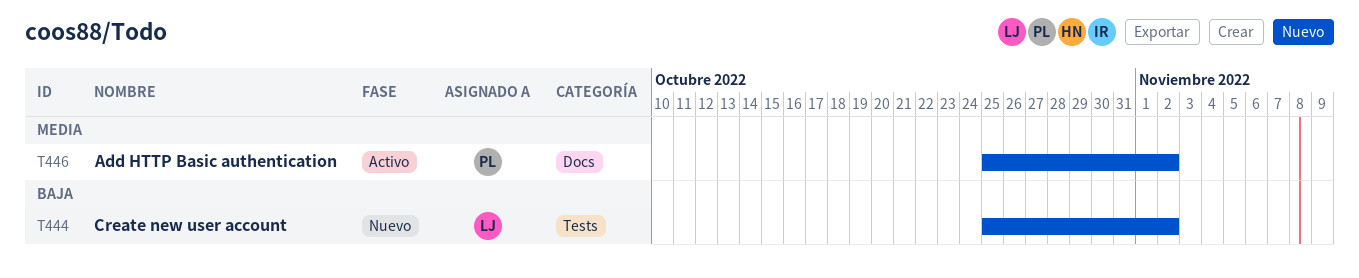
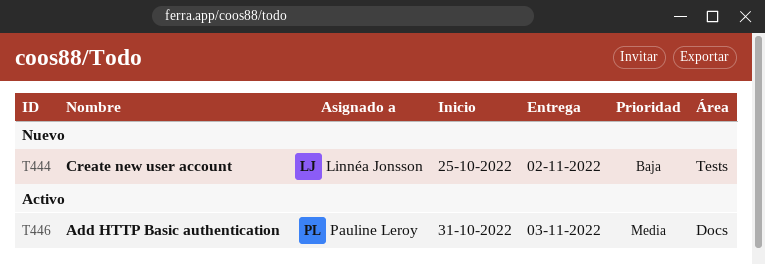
T446, start: Oct 25 -> Oct 31
T446, due: Nov 2 -> Nov 3

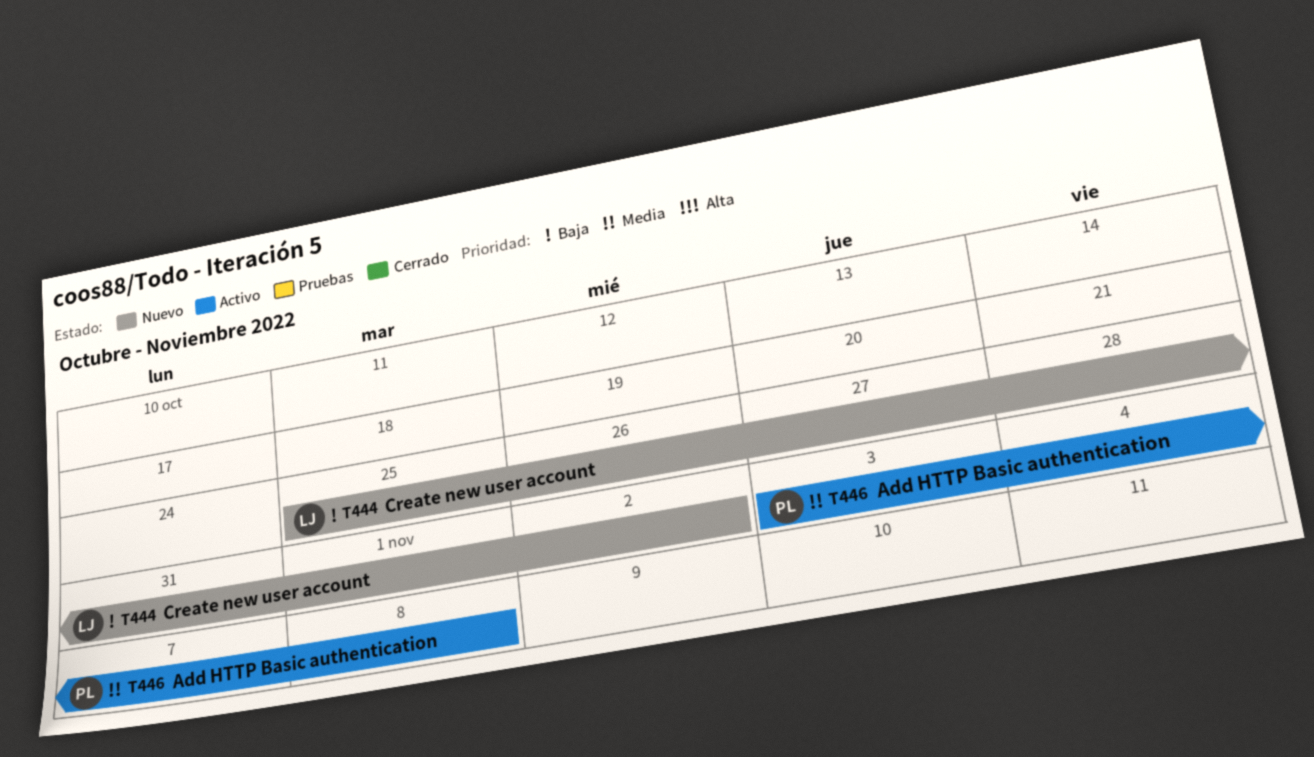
T446, start: Oct 31 -> Nov 3
T446, due: Nov 3 -> Nov 8

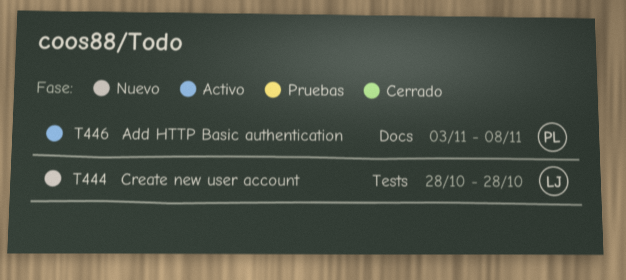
T444, start: Oct 25 -> Oct 28
T444, due: Nov 2 -> Oct 28

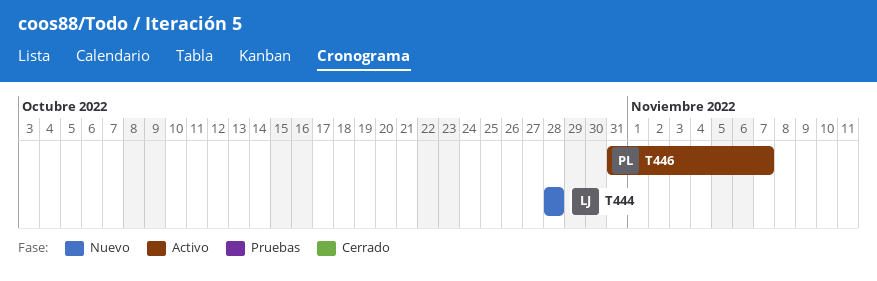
T446, start: Nov 3 -> Oct 31
T446, due: Nov 8 -> Nov 7

